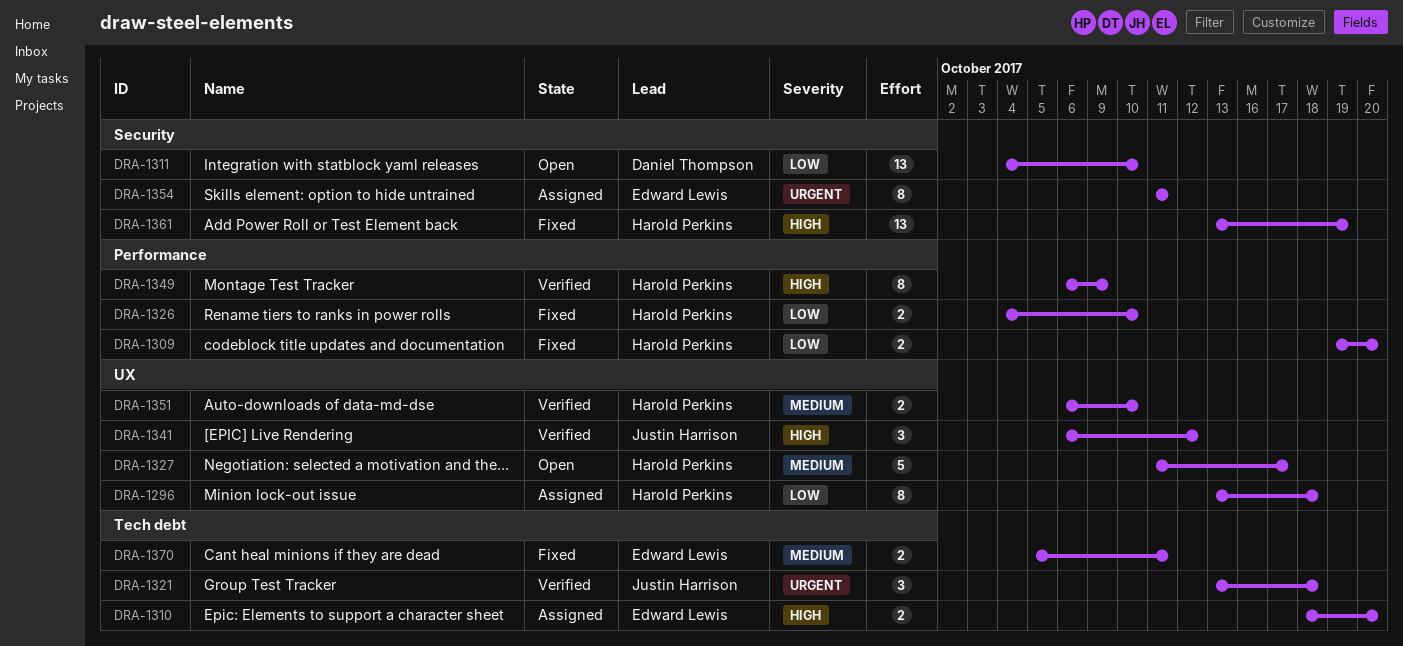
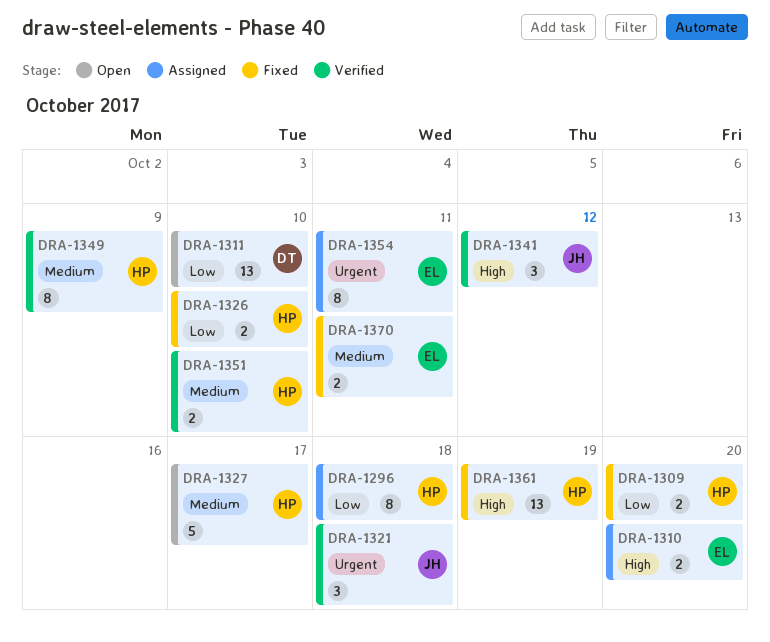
DRA-1349, priority: High -> Medium

